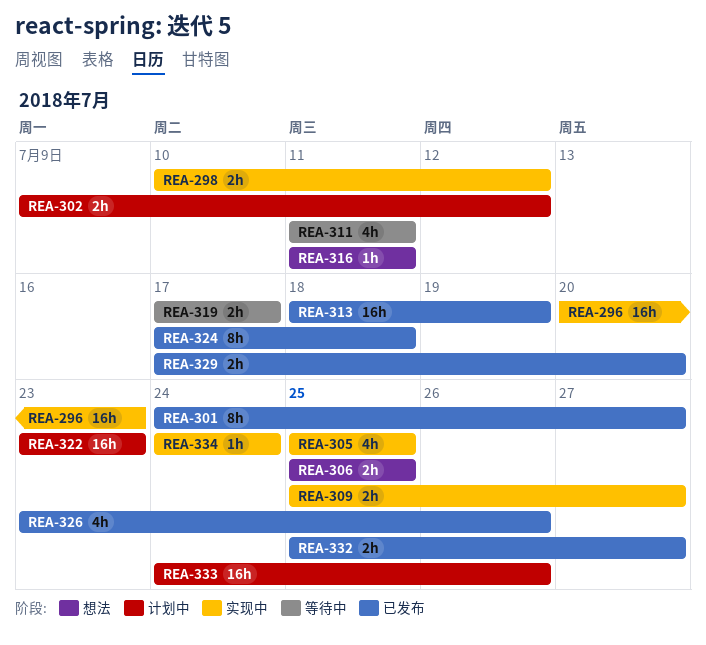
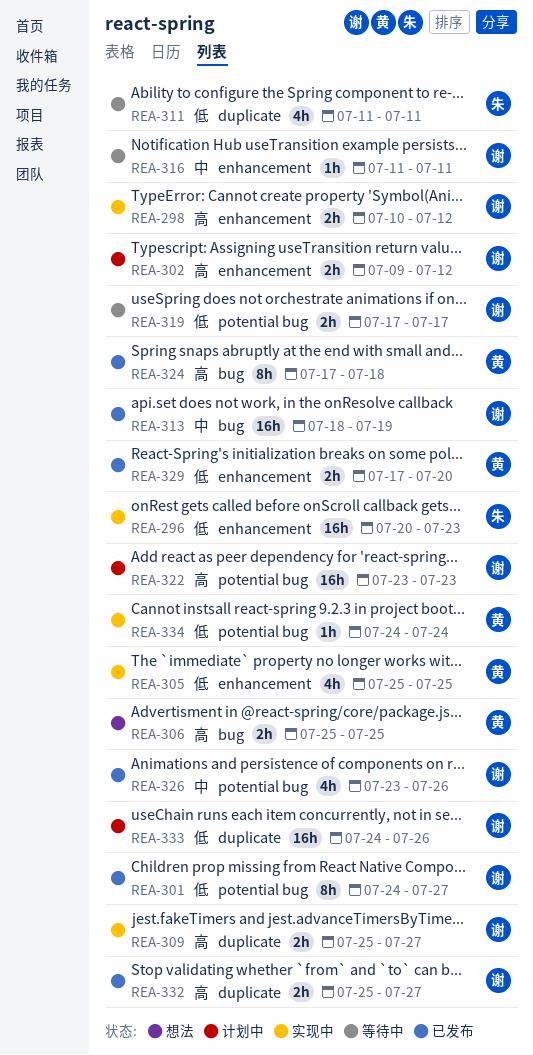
REA-316, status: 想法 -> 等待中

